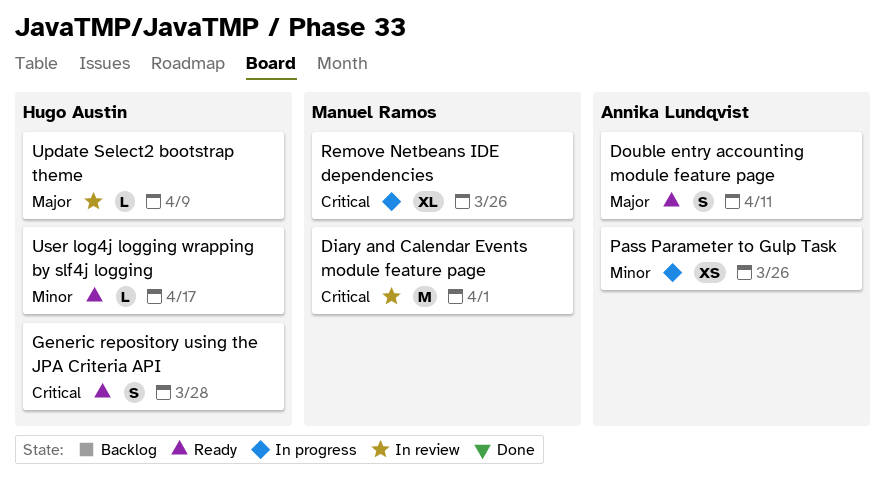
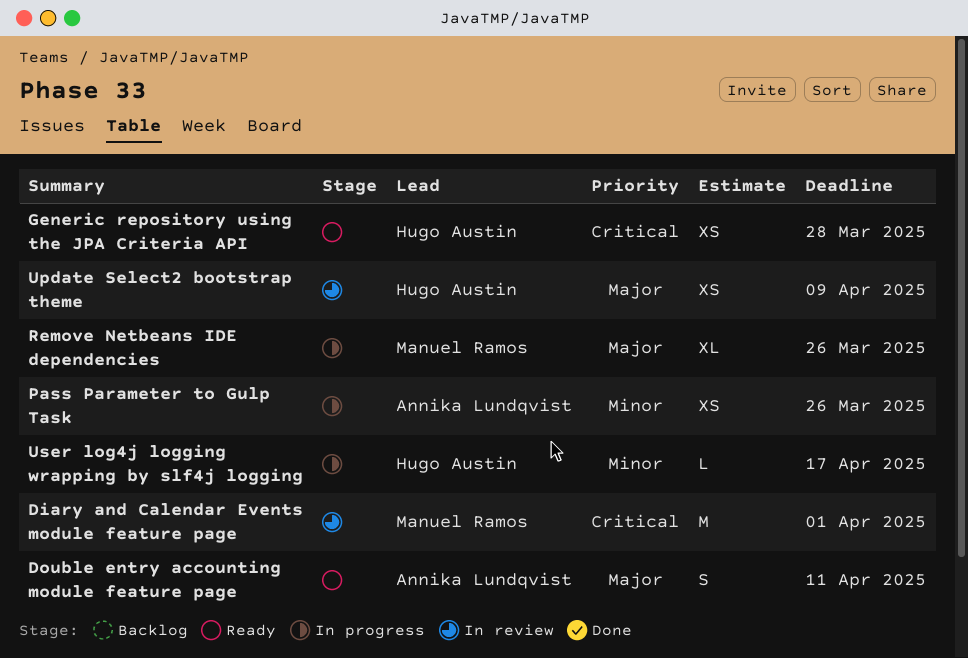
Generic repository using the JPA Criteria API, estimate: S -> XS
Remove Netbeans IDE dependencies, priority: Critical -> Major
Update Select2 bootstrap theme, estimate: L -> XS
User log4j logging wrapping by slf4j logging, status: Ready -> In progress

